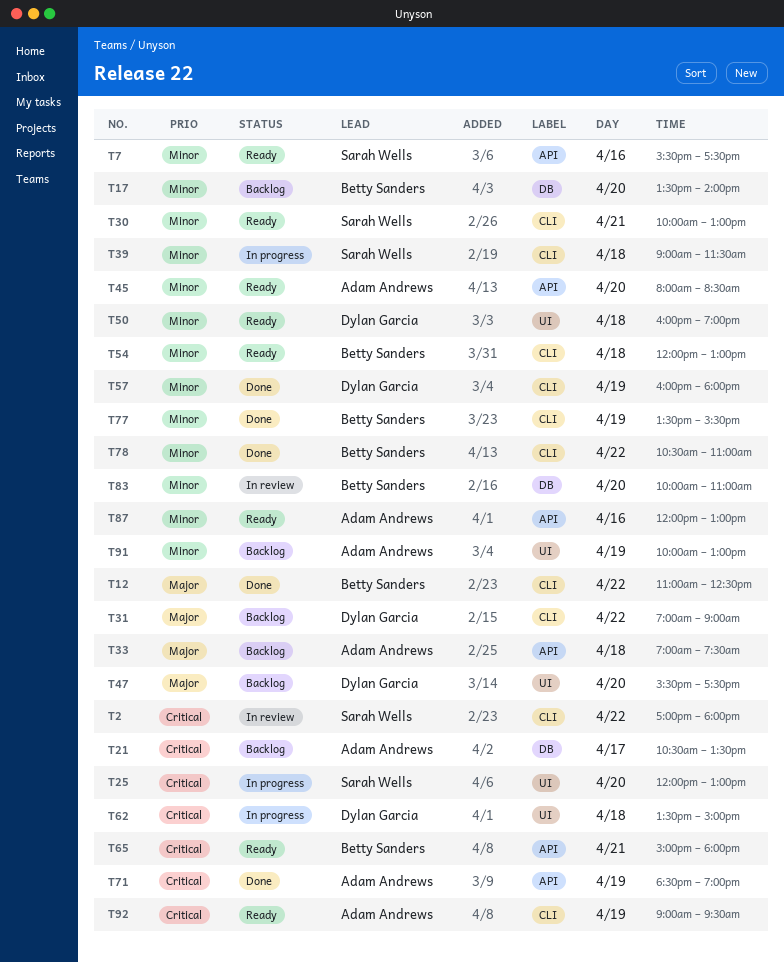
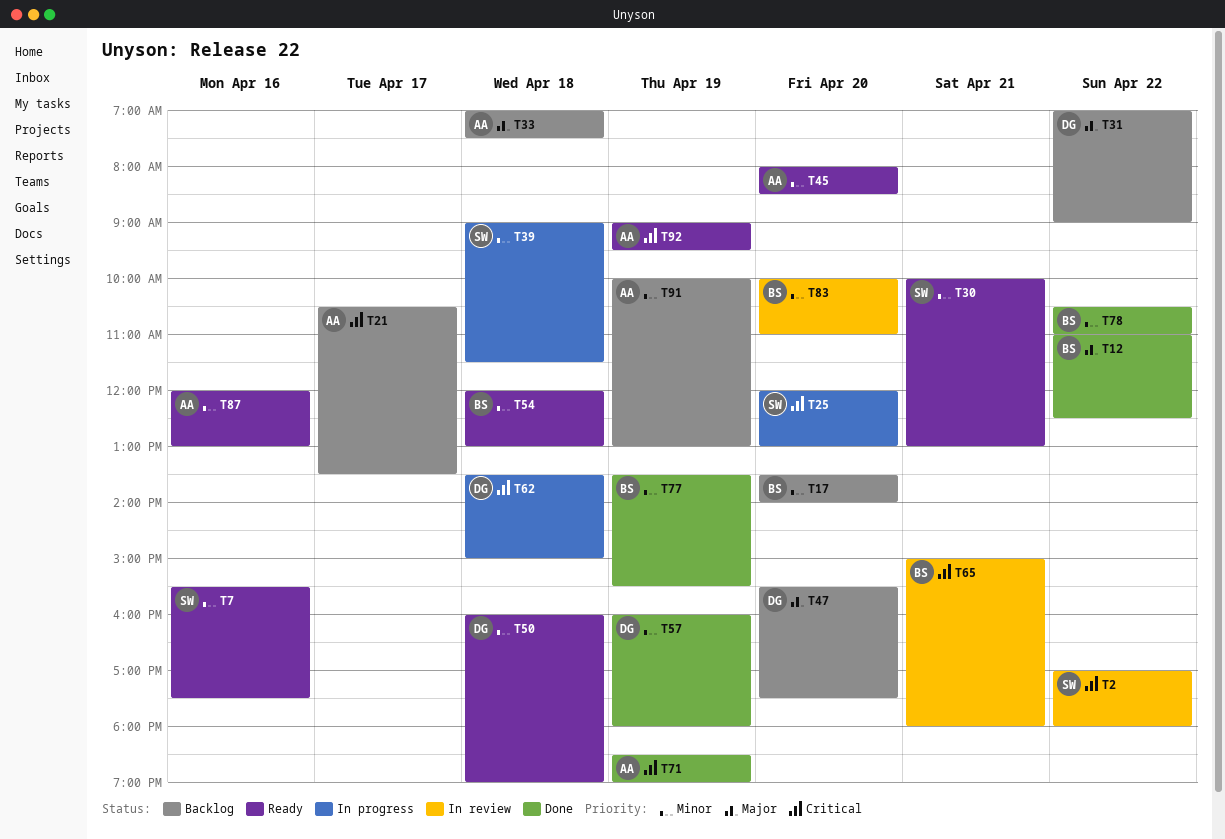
T65, status: Ready -> In review

